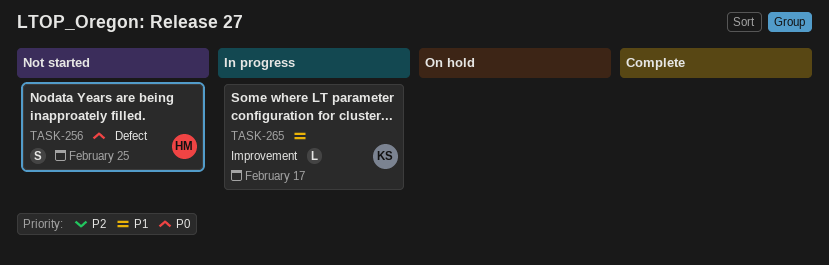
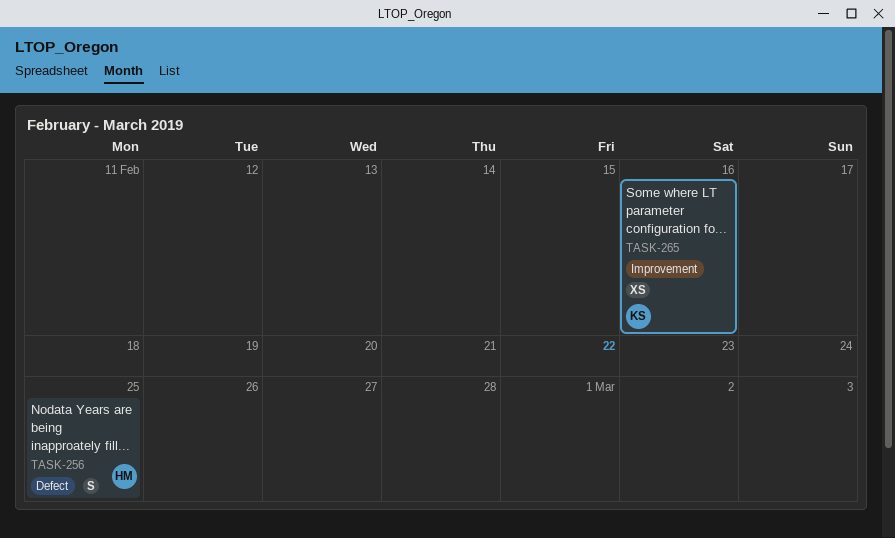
TASK-265, estimate: L -> XS
TASK-265, due: Feb 17 -> Feb 16

